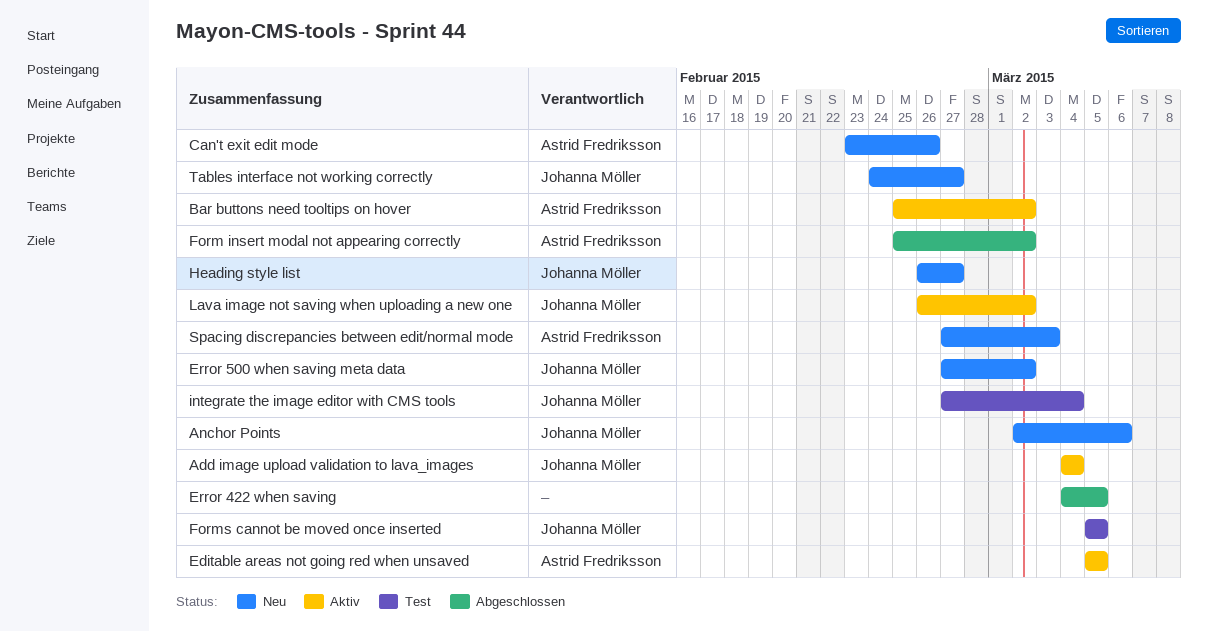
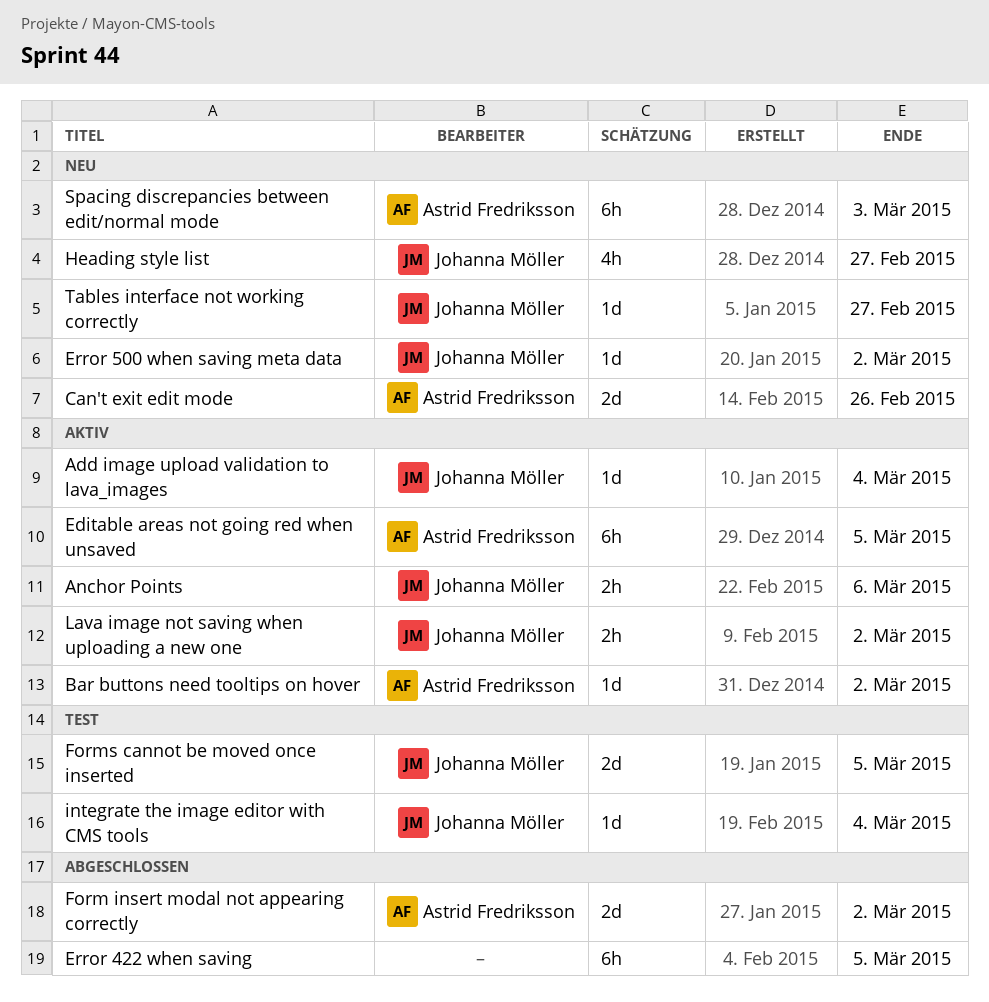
Anchor Points, status: Neu -> Aktiv

